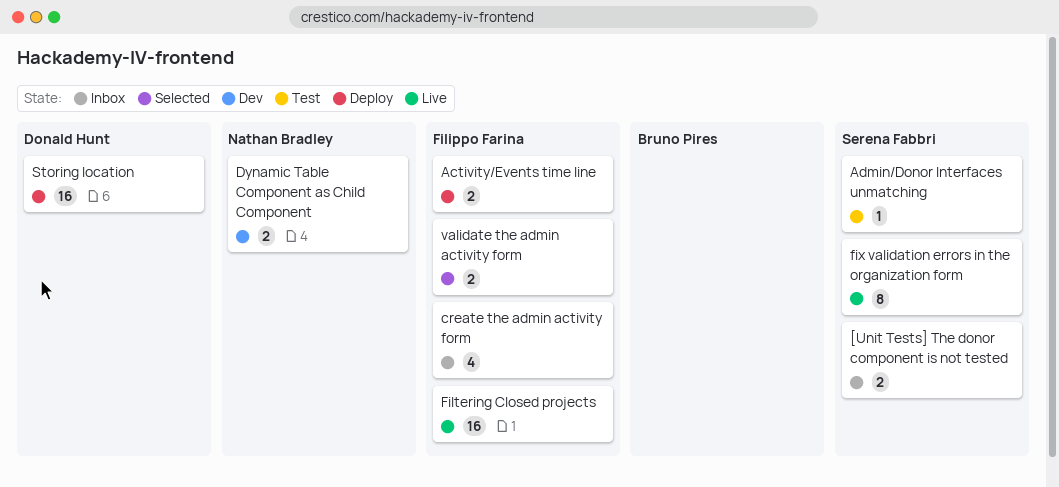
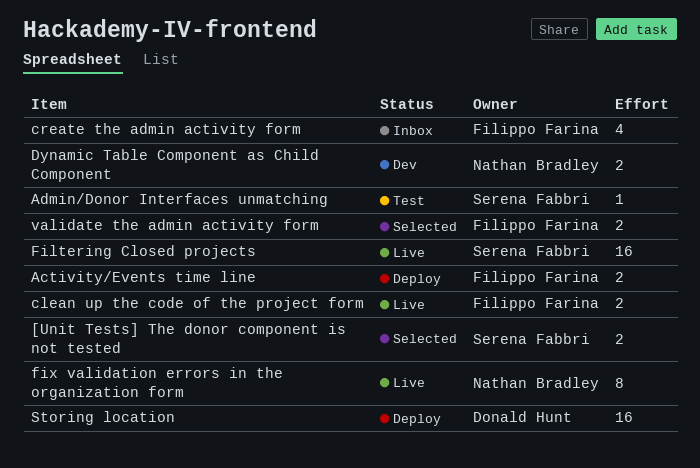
[Unit Tests] The donor component is not tested, status: Inbox -> Selected
clean up the code of the project form: none -> present
Filtering Closed projects, owner: Filippo Farina -> Serena Fabbri
fix validation errors in the organization form, owner: Serena Fabbri -> Nathan Bradley

